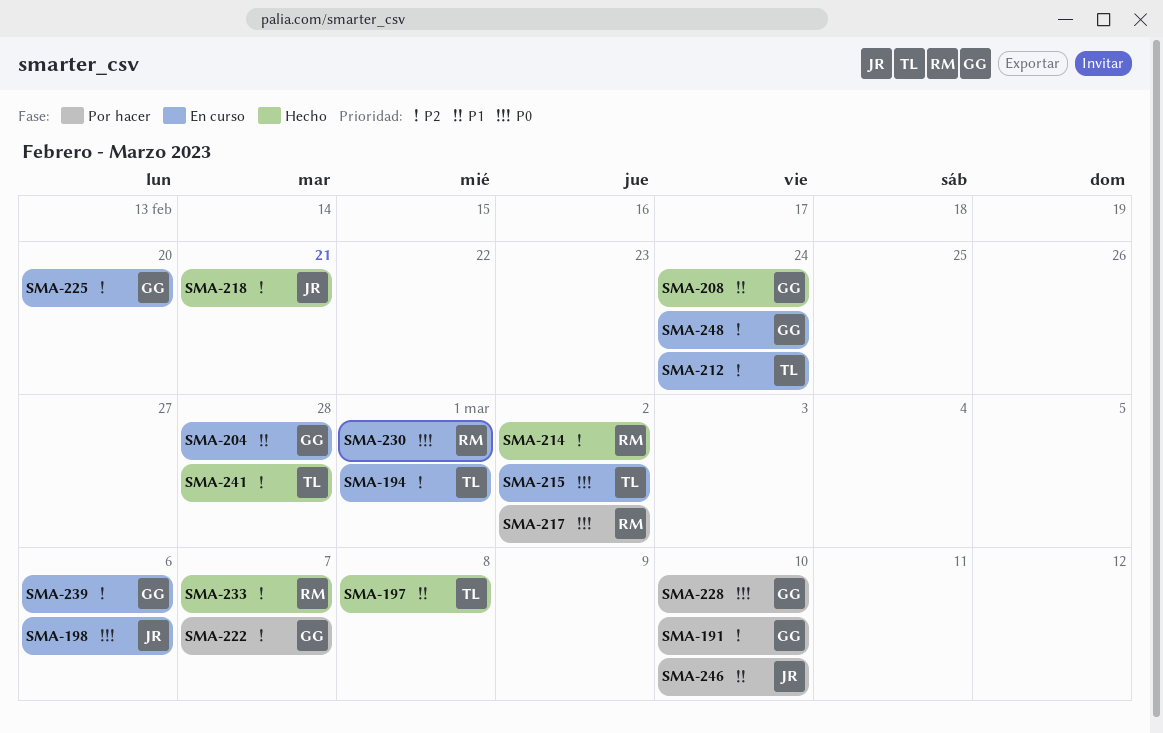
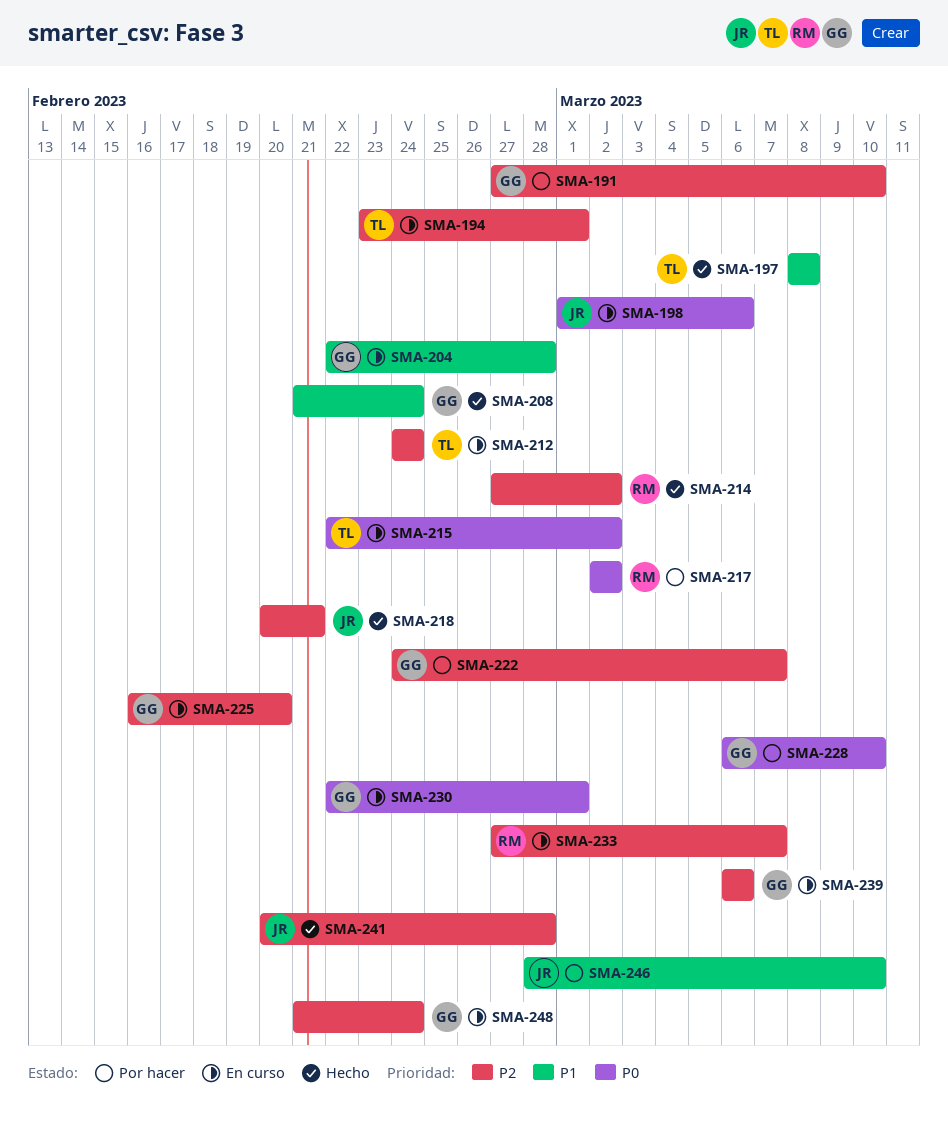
SMA-230, owner: RM -> GG
SMA-233, status: Hecho -> En curso
SMA-241, owner: TL -> JR

